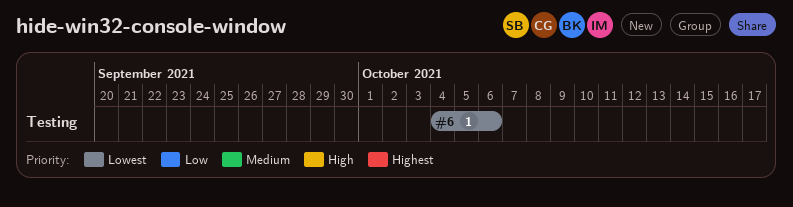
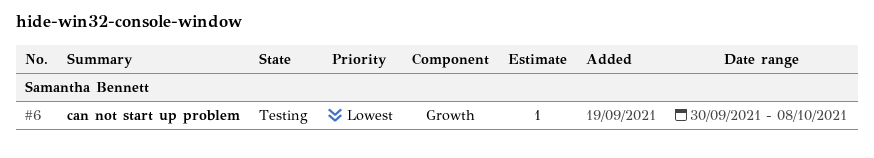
#6, start: Oct 4 -> Sep 30
#6, due: Oct 6 -> Oct 8

